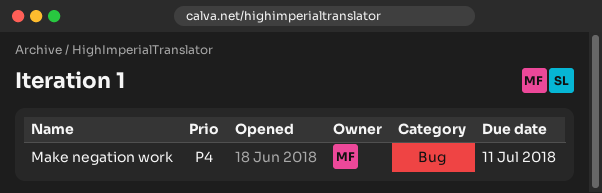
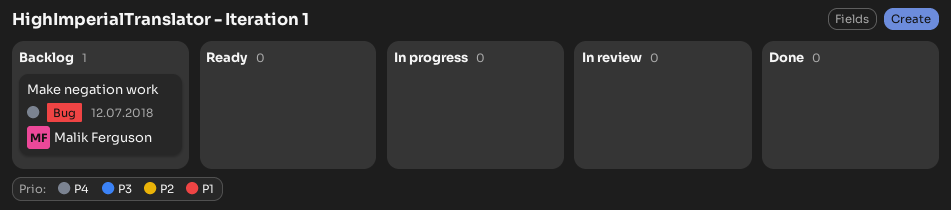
Make negation work, due: Jul 11 -> Jul 12

